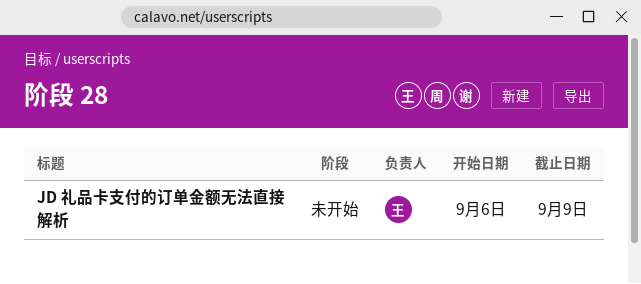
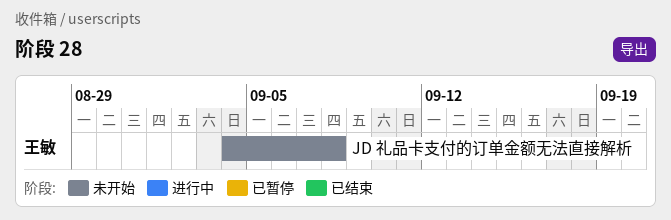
JD 礼品卡支付的订单金额无法直接解析, start: Sep 6 -> Sep 4
JD 礼品卡支付的订单金额无法直接解析, due: Sep 9 -> Sep 8

